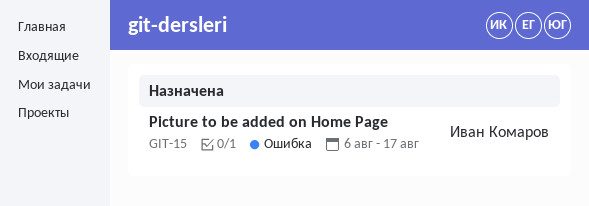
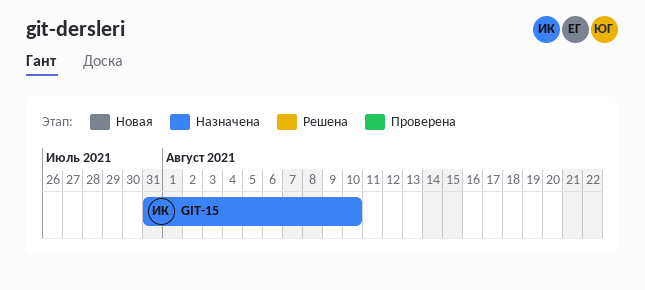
GIT-15, start: Aug 6 -> Jul 31
GIT-15, due: Aug 17 -> Aug 10

